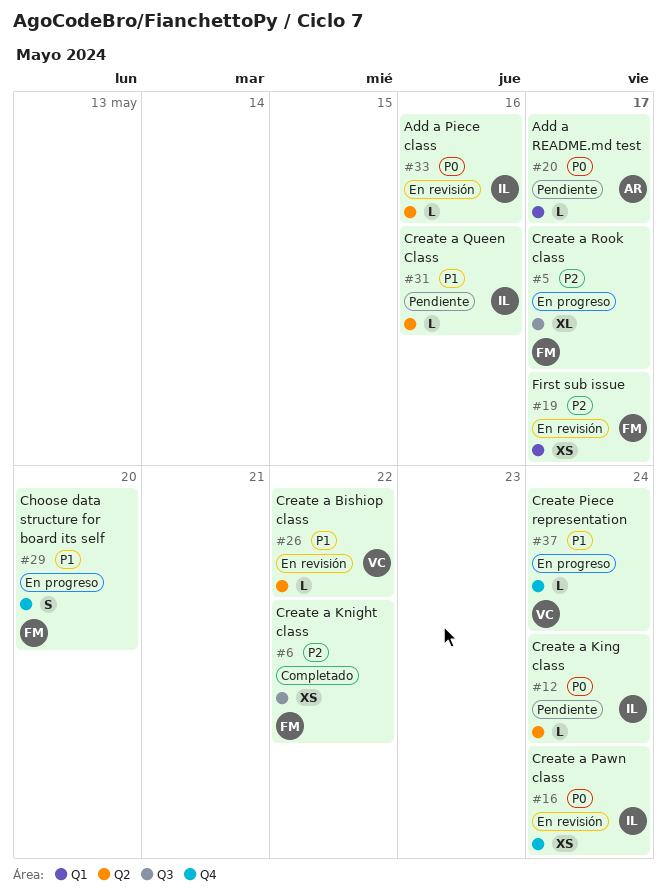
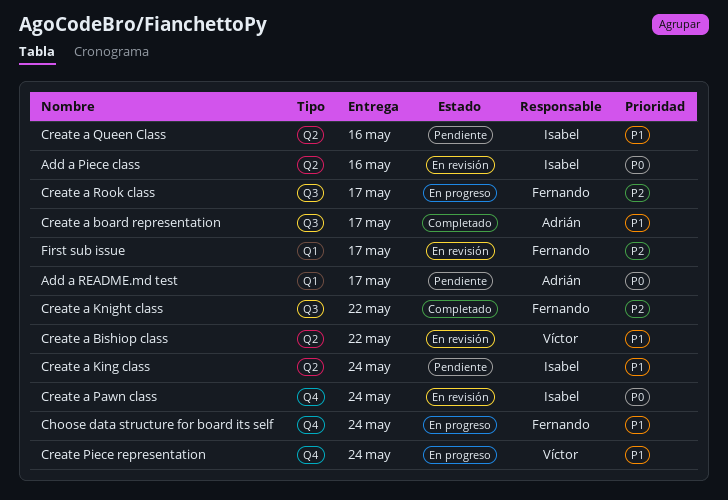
Choose data structure for board its self, due: May 20 -> May 24
Create a board representation: none -> present
Create a King class, priority: P0 -> P1

